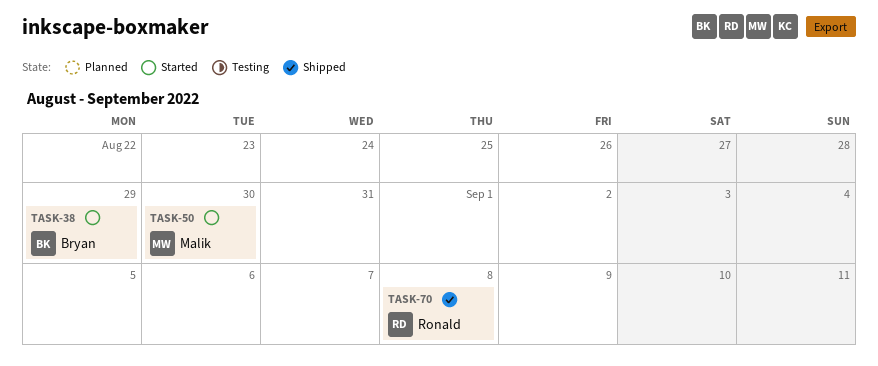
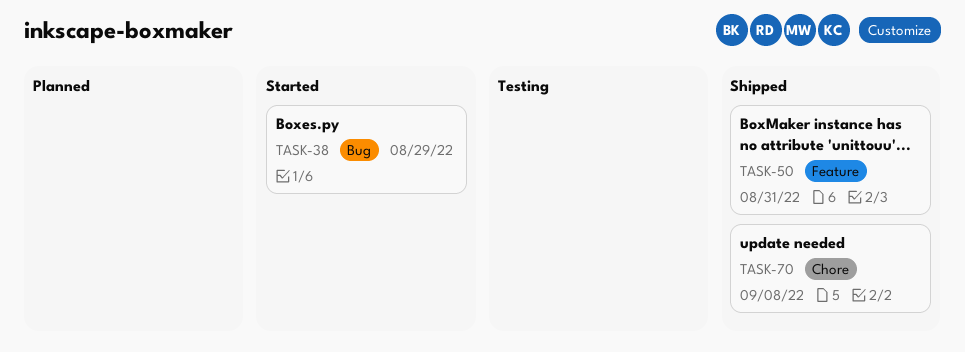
TASK-50, status: Started -> Shipped
TASK-50, due: Aug 30 -> Aug 31

